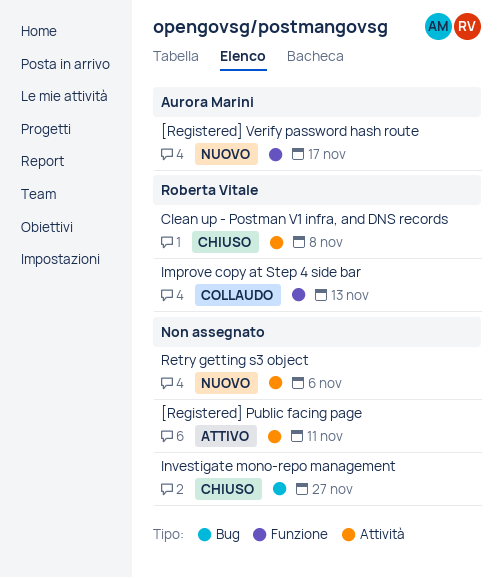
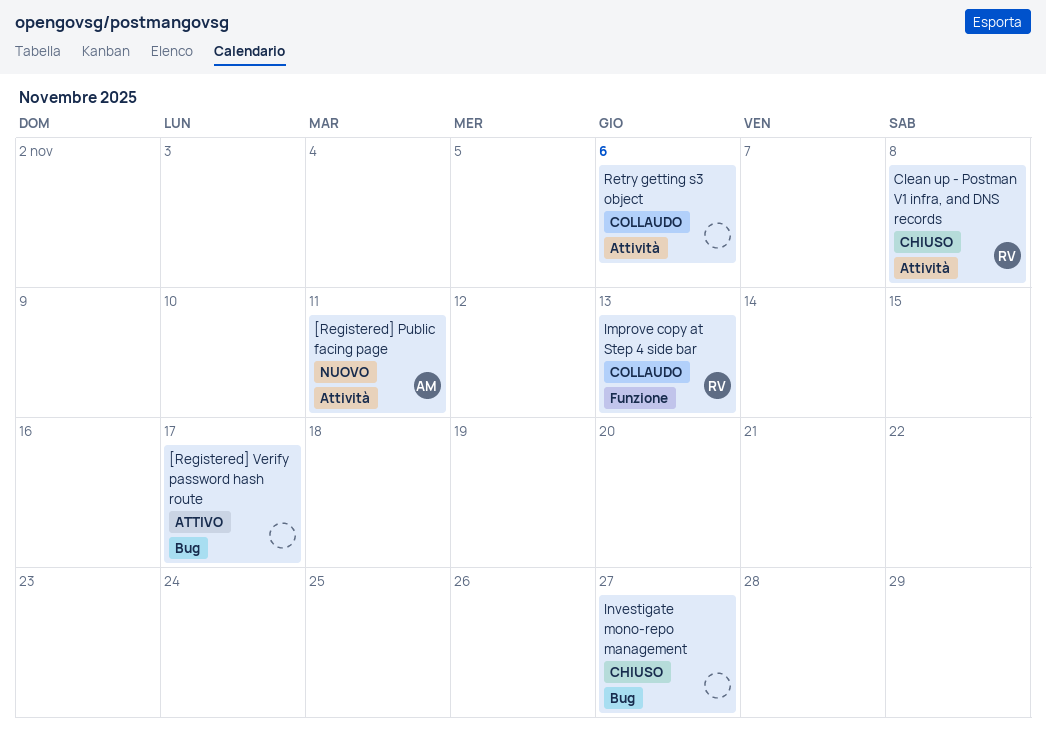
[Registered] Public facing page, status: Attivo -> Nuovo
[Registered] Public facing page, owner: none -> Aurora Marini
[Registered] Verify password hash route, status: Nuovo -> Attivo
[Registered] Verify password hash route, owner: Aurora Marini -> none
[Registered] Verify password hash route, label: Funzione -> Bug
Retry getting s3 object, status: Nuovo -> Collaudo

